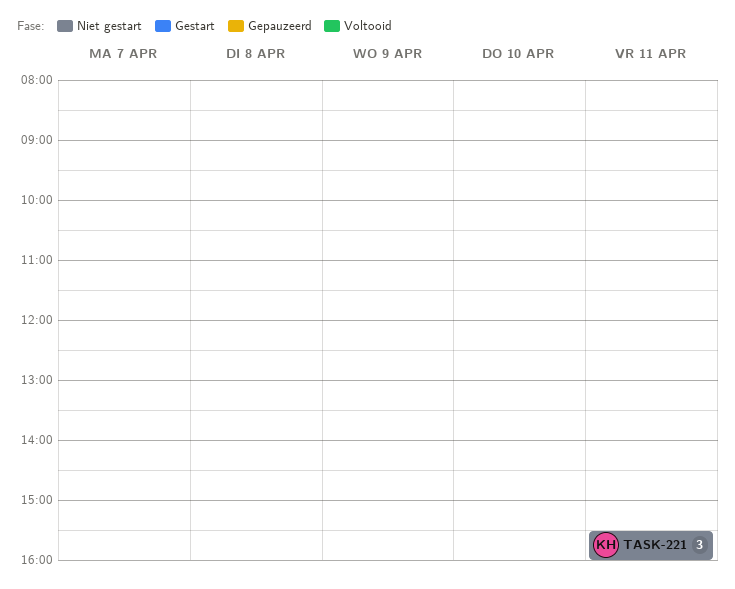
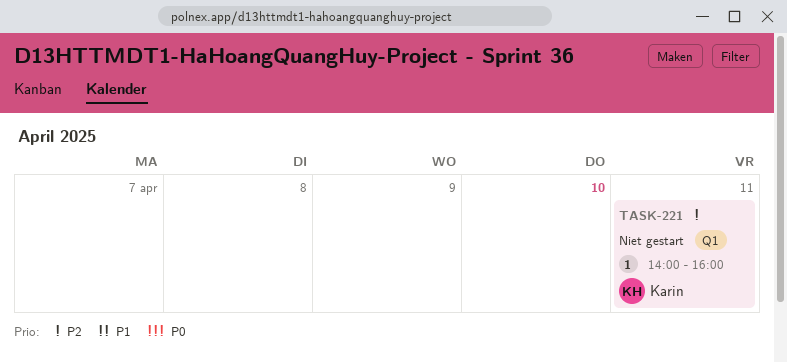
TASK-221, estimate: 3 -> 1
TASK-221, begins: 15:30 -> 14:00

